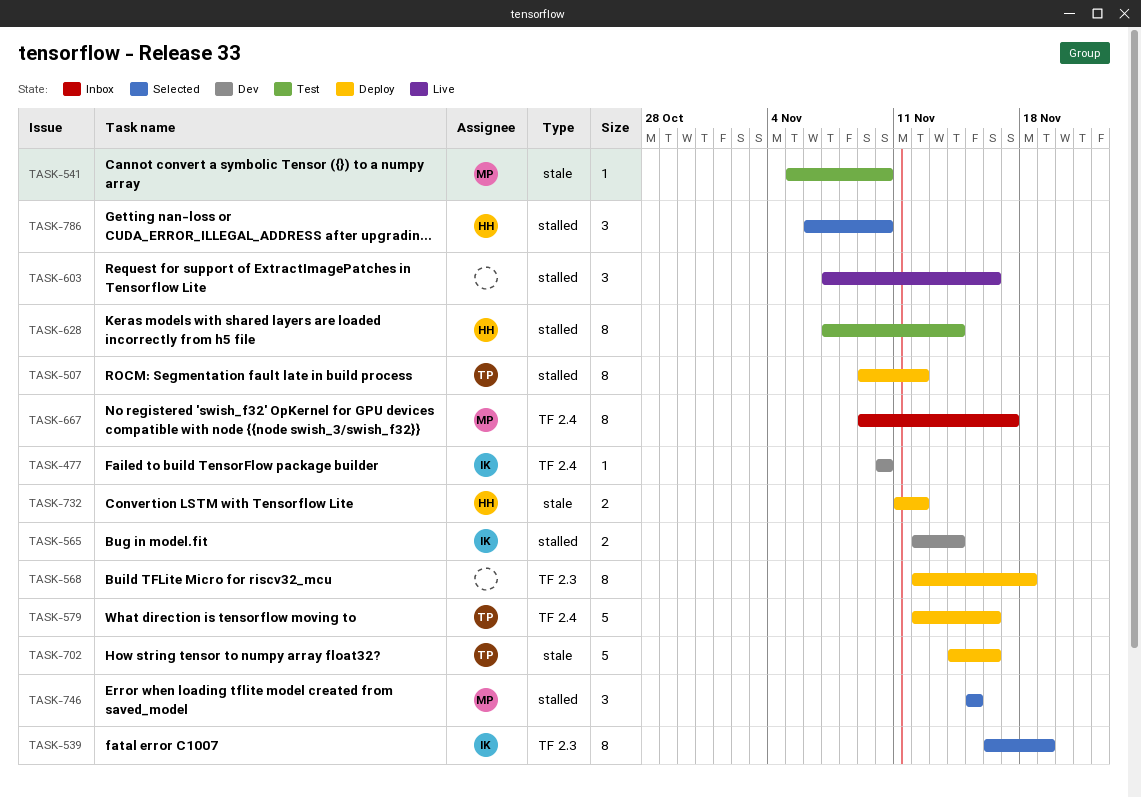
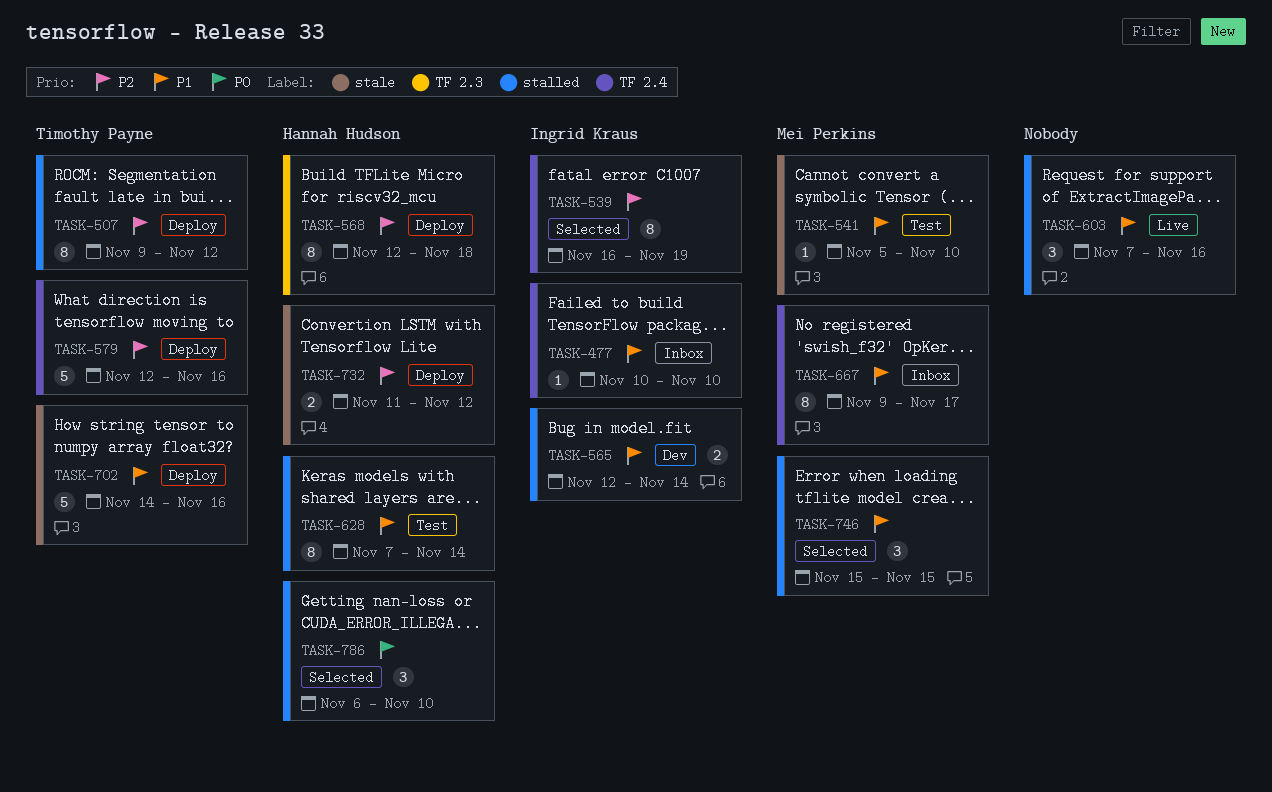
TASK-477, status: Dev -> Inbox
TASK-539, label: TF 2.3 -> TF 2.4
TASK-568, owner: none -> Hannah Hudson

